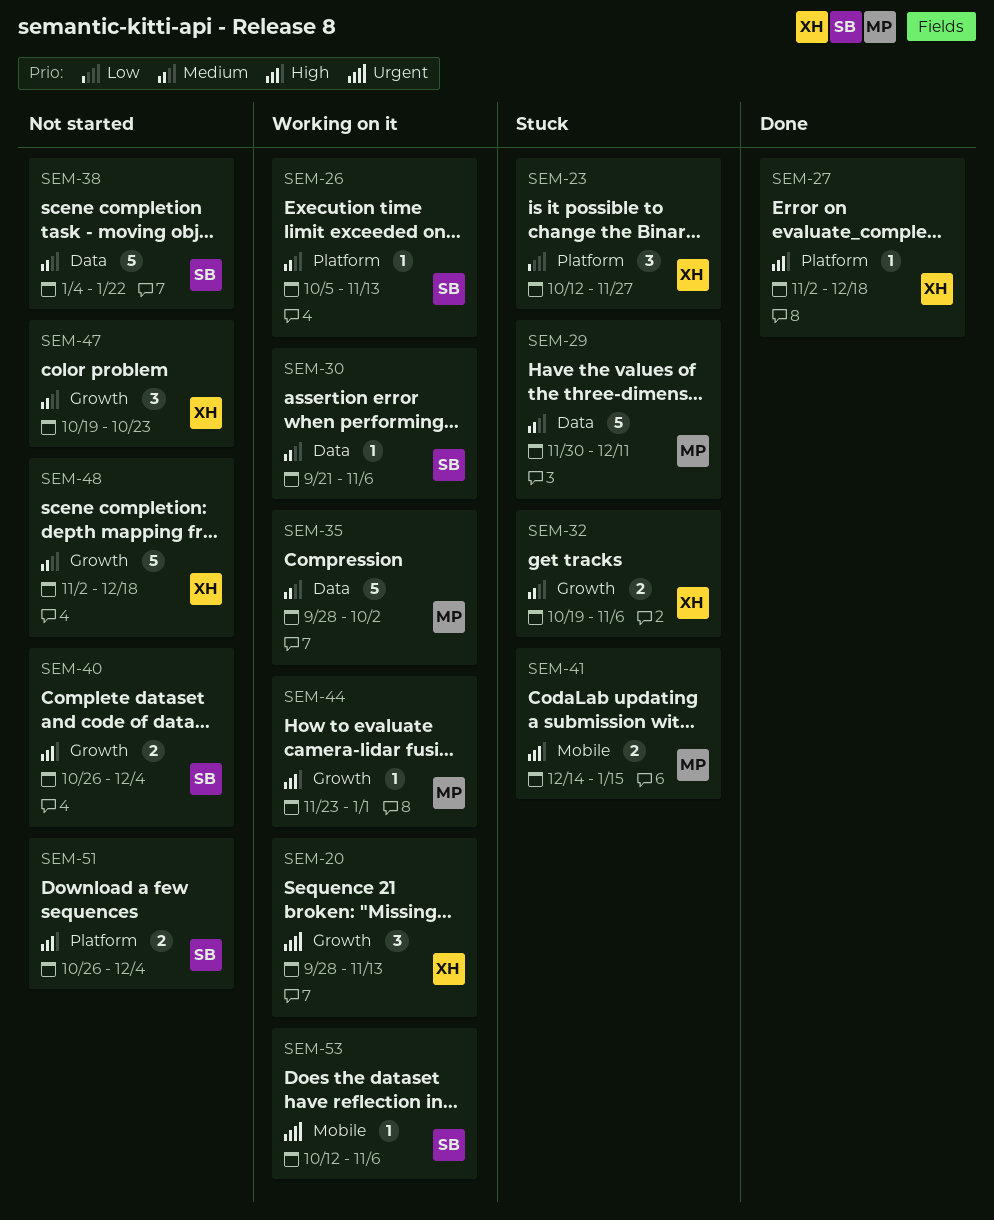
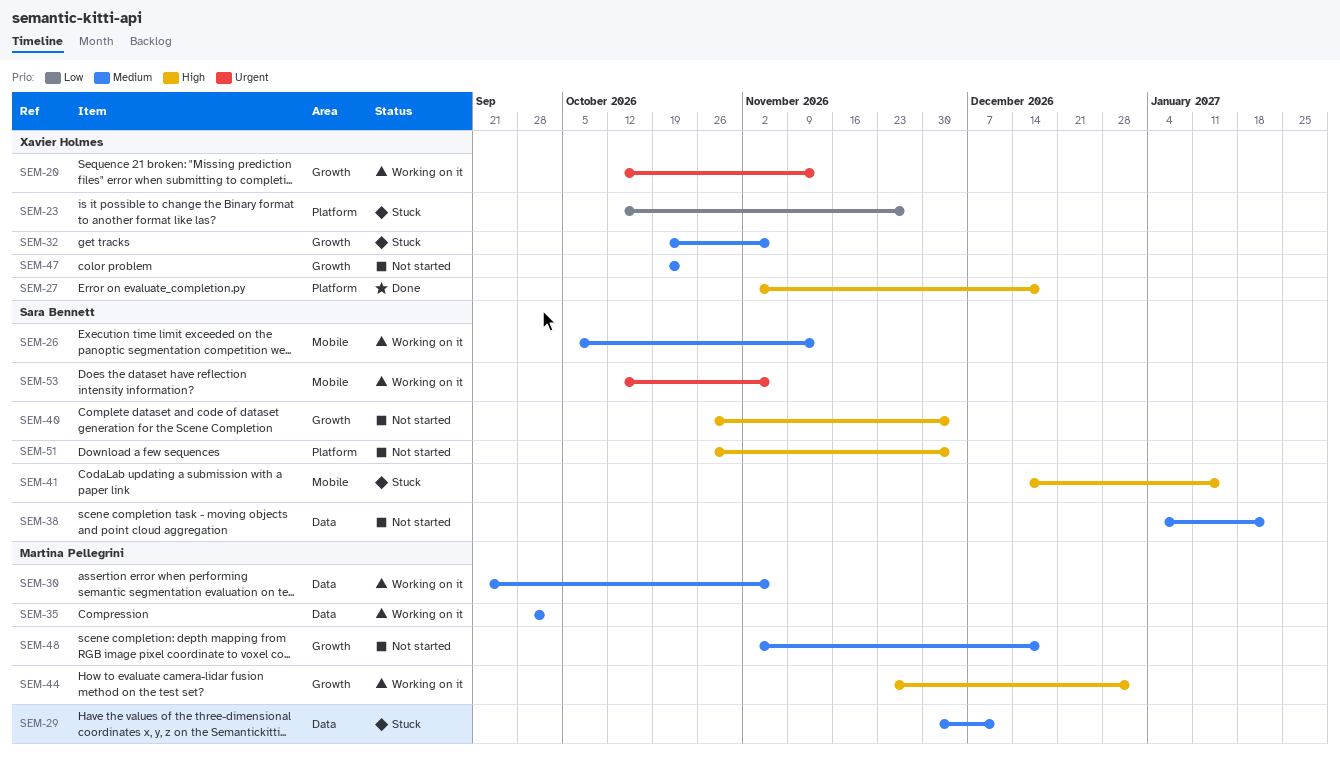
SEM-20, start: Sep 28 -> Oct 12
SEM-26, label: Platform -> Mobile
SEM-30, owner: Sara Bennett -> Martina Pellegrini
SEM-41, owner: Martina Pellegrini -> Sara Bennett
SEM-48, owner: Xavier Holmes -> Martina Pellegrini

